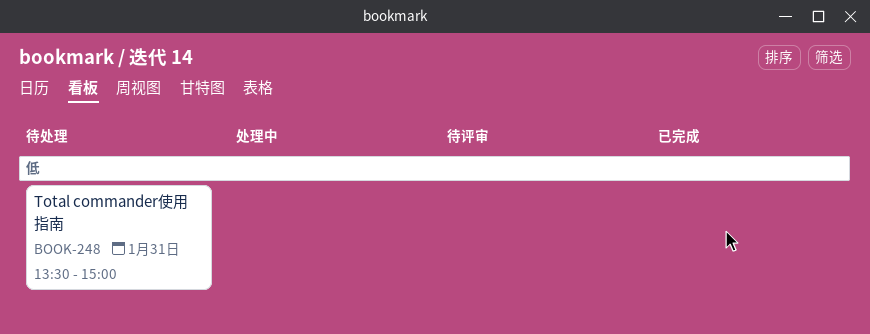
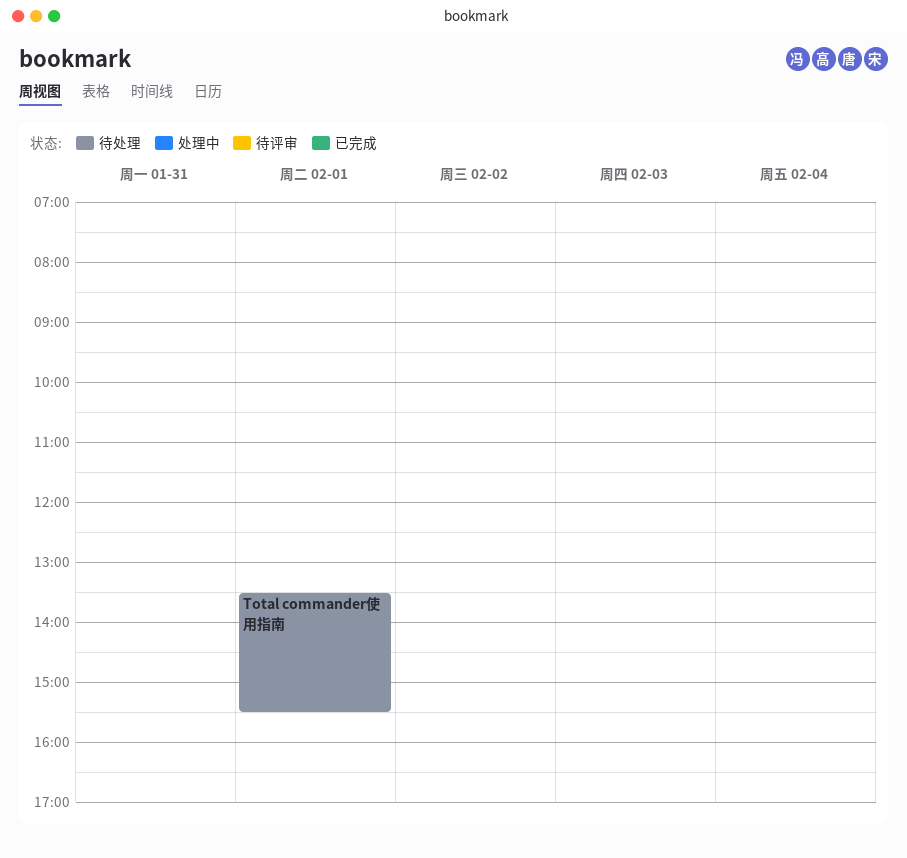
Total commander使用指南, day: Jan 31 -> Feb 1
Total commander使用指南, ends: 15:00 -> 15:30

